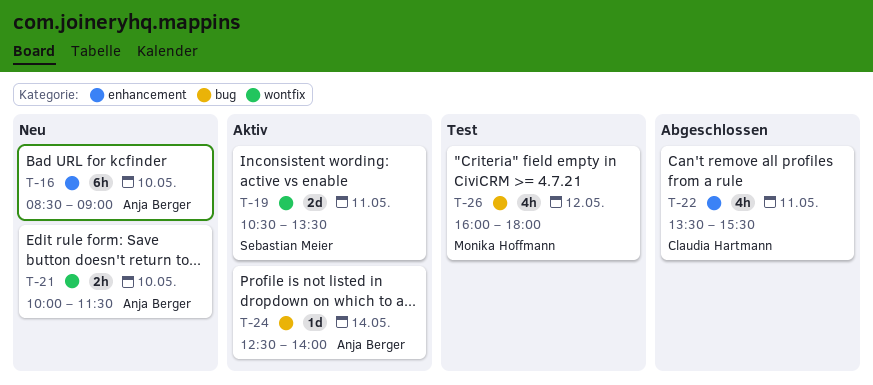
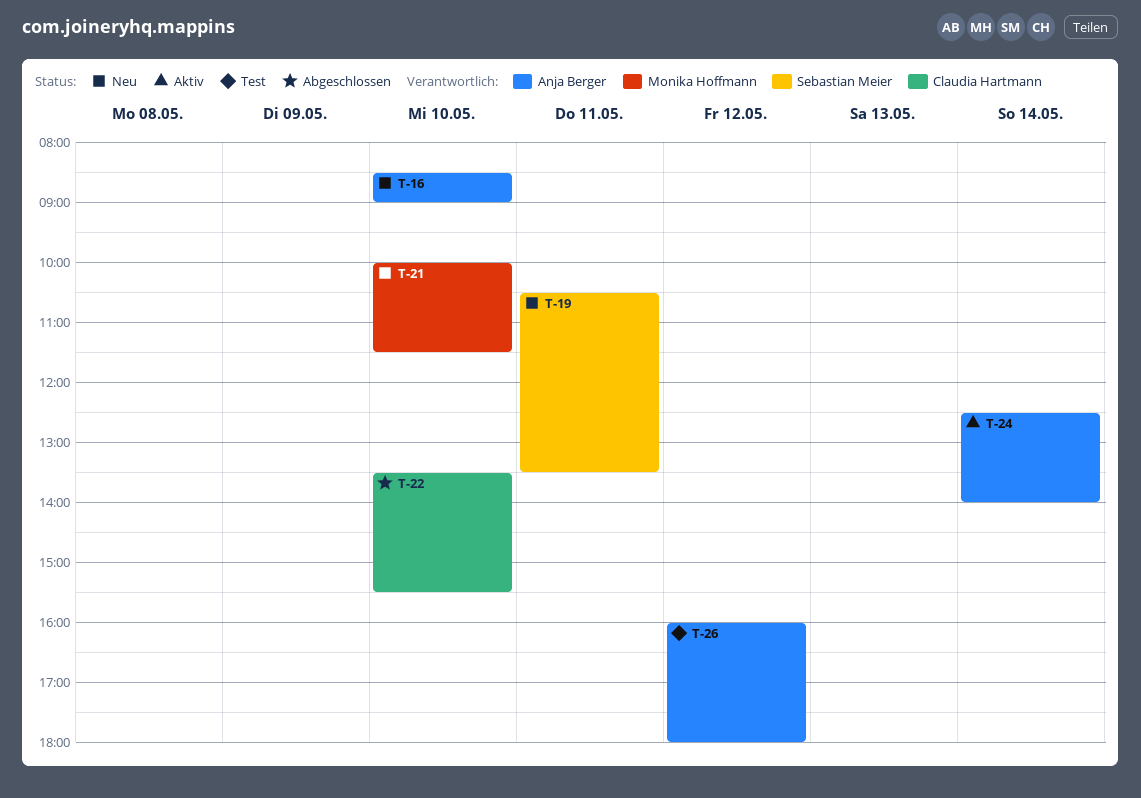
T-19, status: Aktiv -> Neu
T-21, owner: Anja Berger -> Monika Hoffmann
T-22, day: May 11 -> May 10
T-26, owner: Monika Hoffmann -> Anja Berger

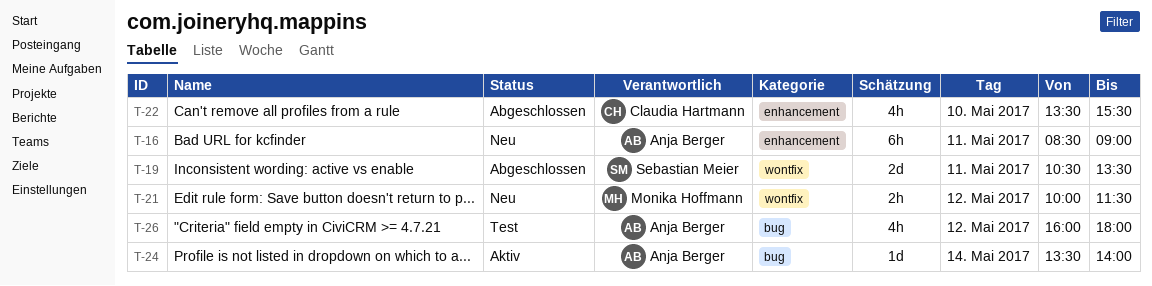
T-16, day: May 10 -> May 11
T-19, status: Neu -> Abgeschlossen
T-21, day: May 10 -> May 12
T-24, begins: 12:30 -> 13:30

